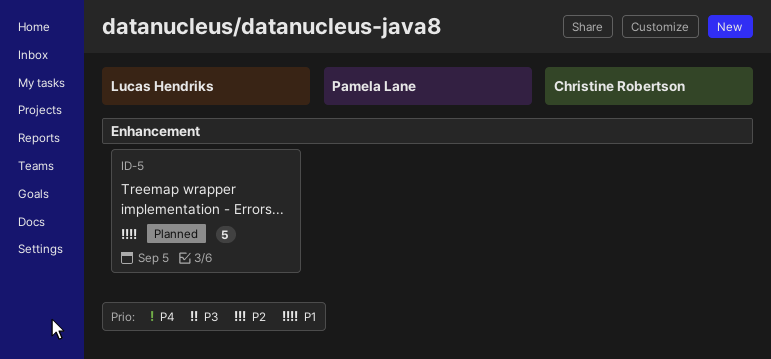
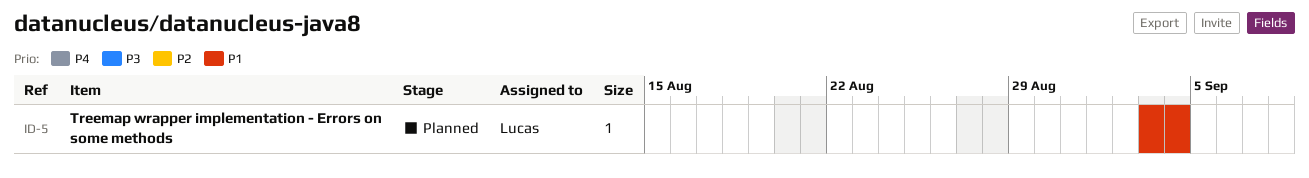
ID-5, estimate: 5 -> 1
ID-5, due: Sep 5 -> Sep 4

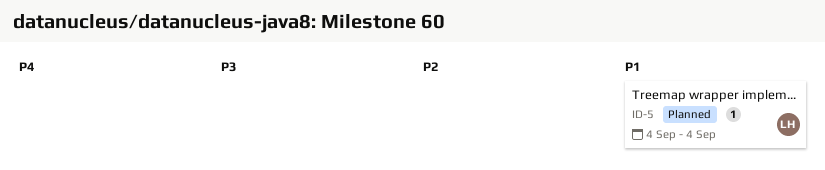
ID-5, start: Sep 3 -> Sep 4

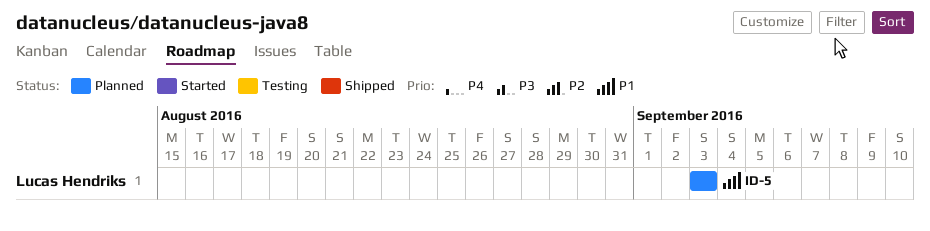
ID-5, start: Sep 4 -> Sep 3
ID-5, due: Sep 4 -> Sep 3

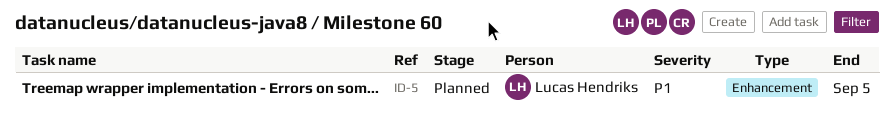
ID-5, due: Sep 3 -> Sep 5

